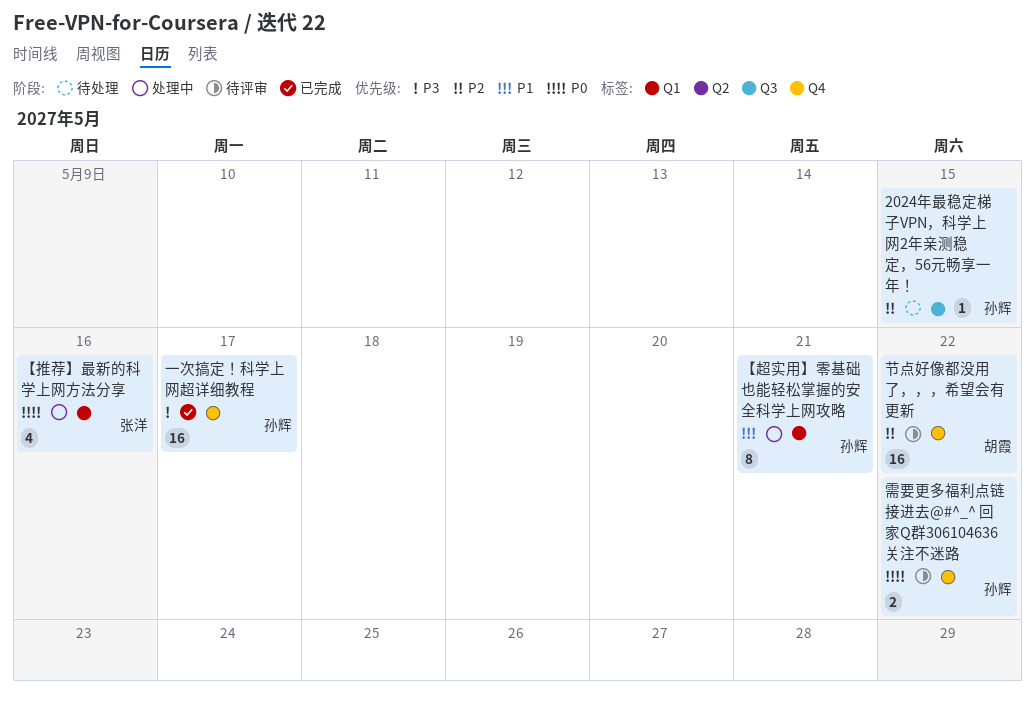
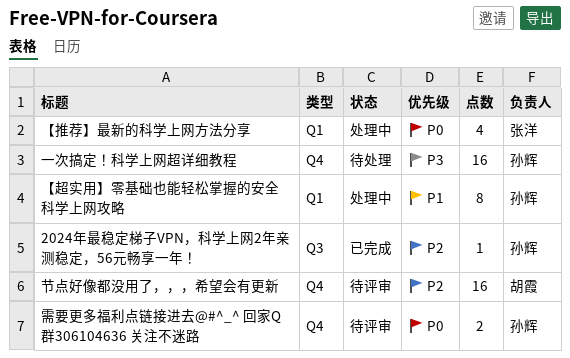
2024年最稳定梯子VPN，科学上网2年亲测稳定，56元畅享一年！, status: 待处理 -> 已完成
一次搞定！科学上网超详细教程, status: 已完成 -> 待处理

